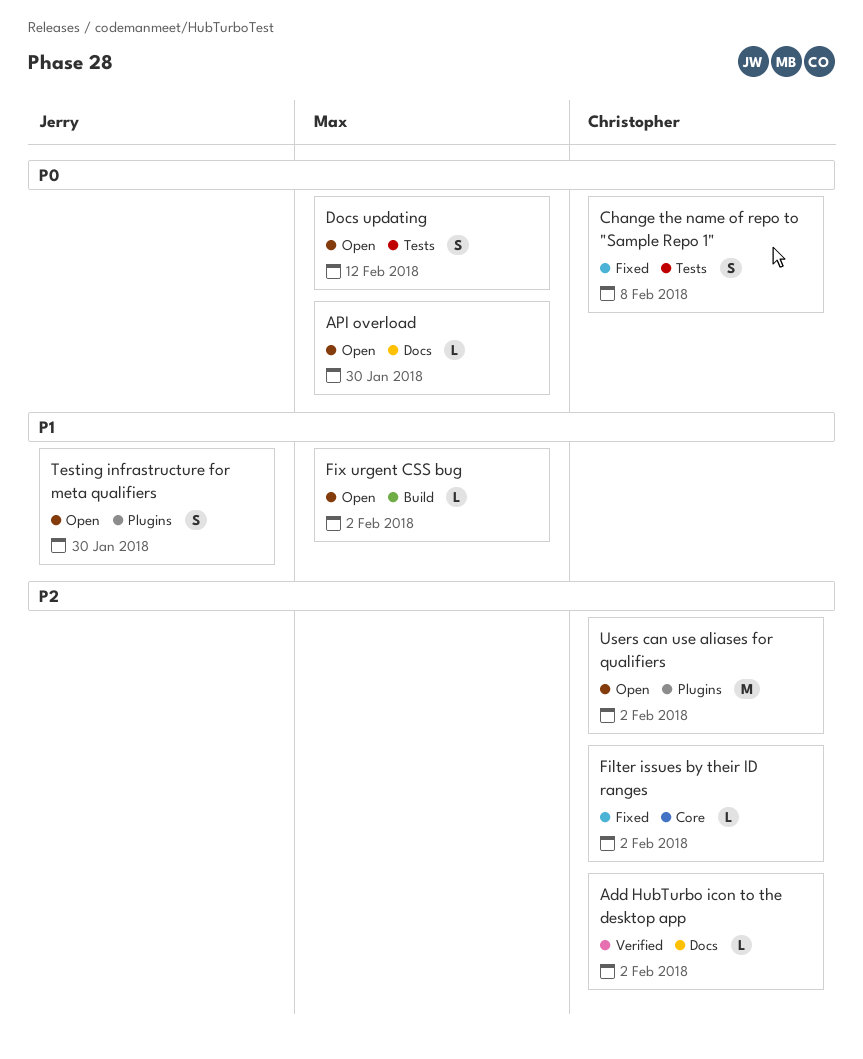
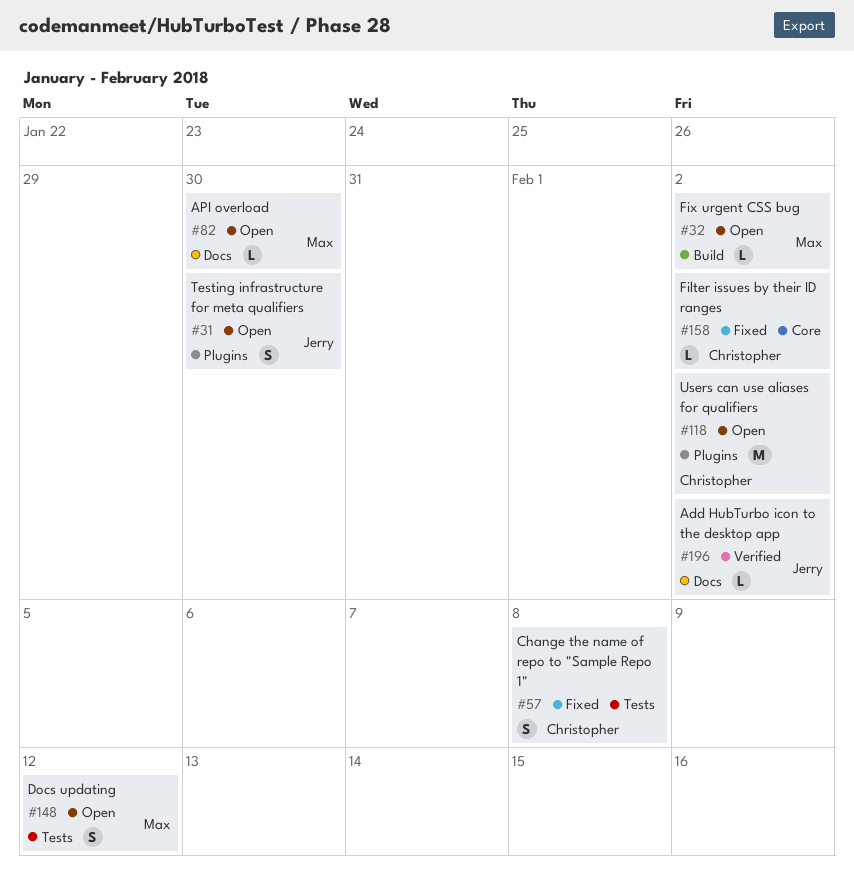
Add HubTurbo icon to the desktop app, owner: Christopher -> Jerry

